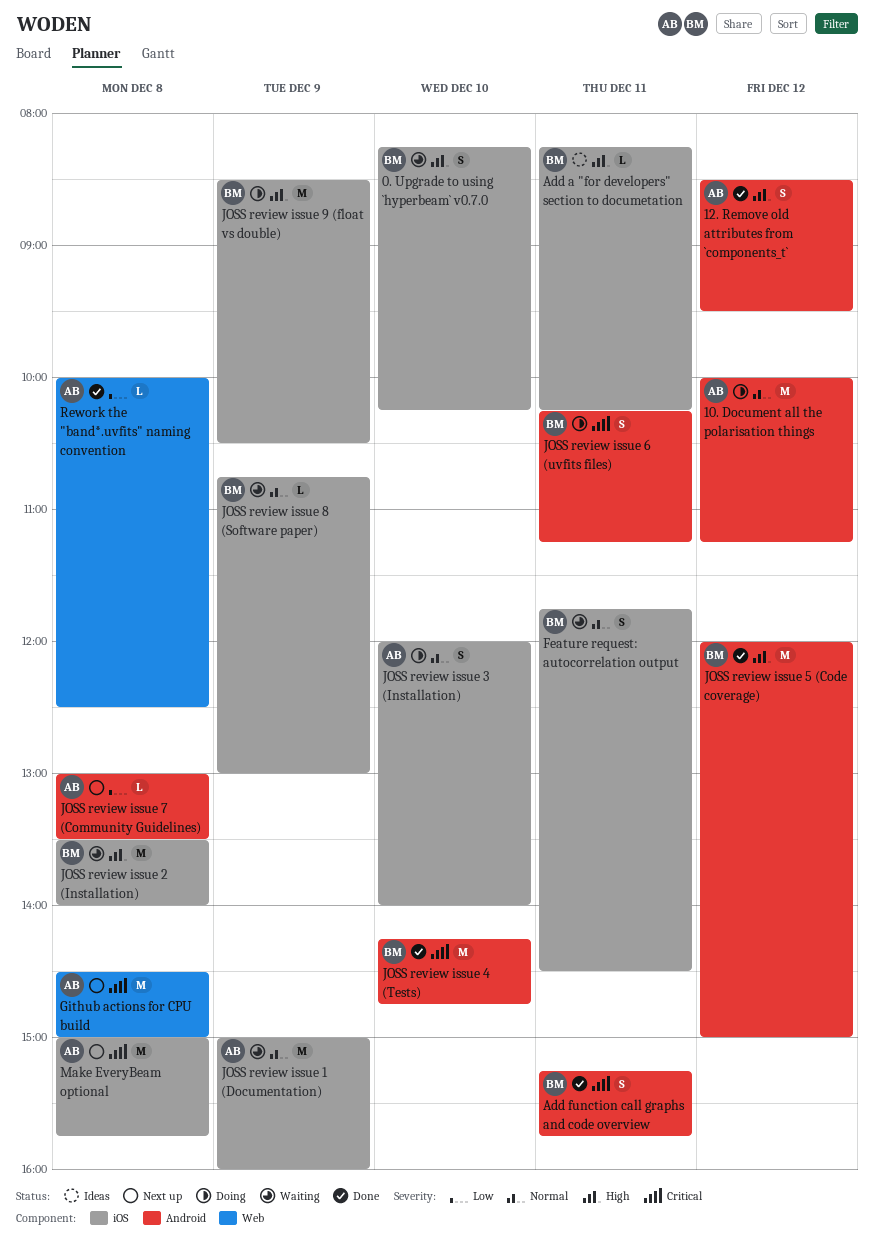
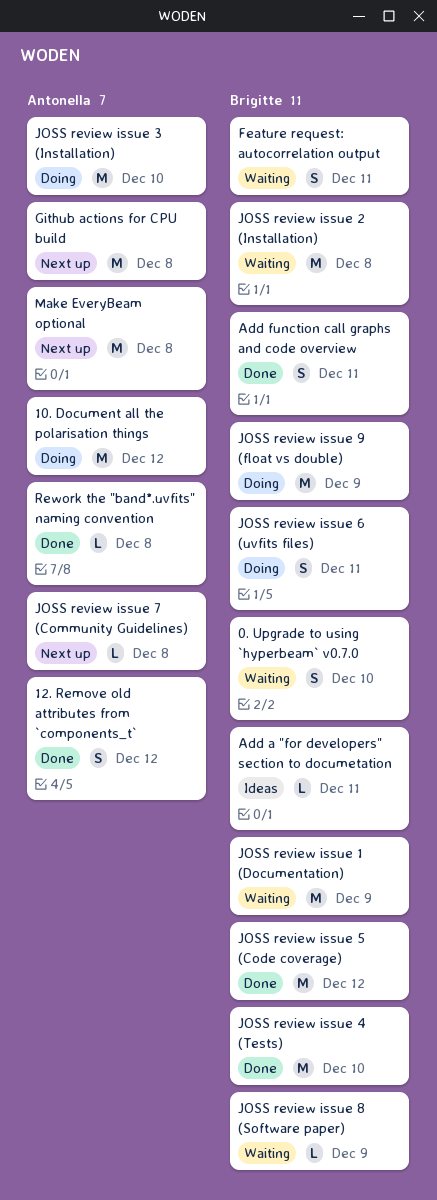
JOSS review issue 1 (Documentation), owner: Antonella -> Brigitte
JOSS review issue 3 (Installation), estimate: S -> M

